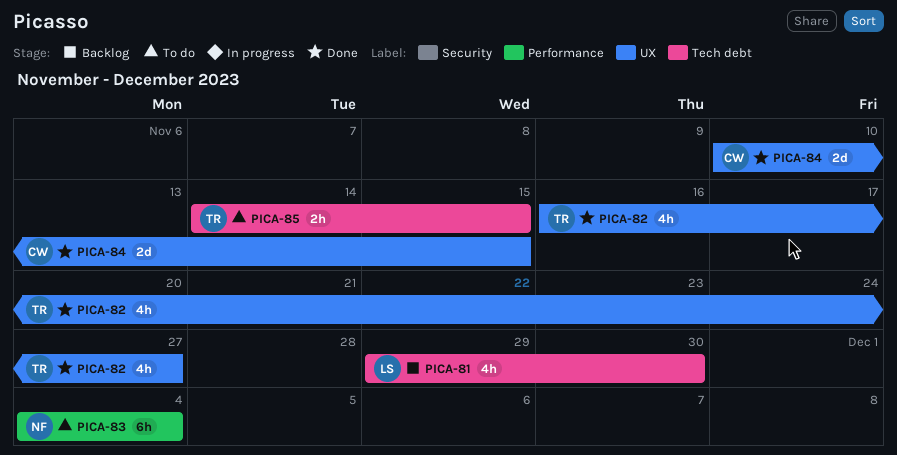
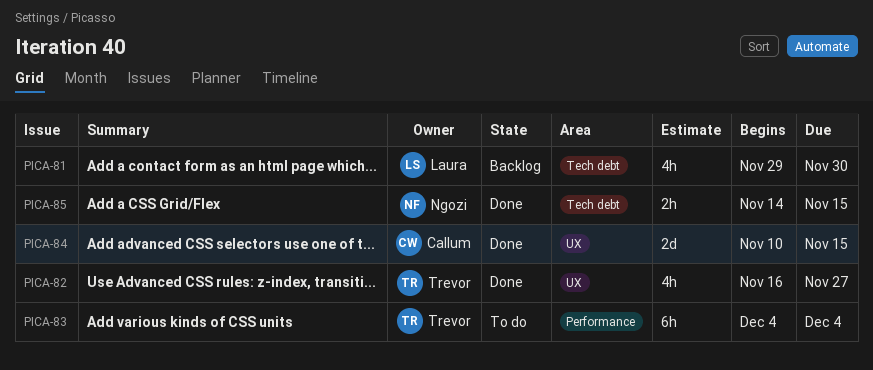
PICA-83, owner: Ngozi -> Trevor
PICA-85, status: To do -> Done
PICA-85, owner: Trevor -> Ngozi

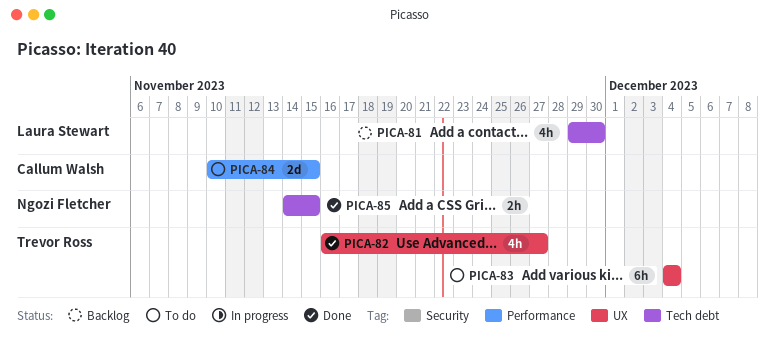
PICA-83, label: Performance -> UX
PICA-84, status: Done -> To do
PICA-84, label: UX -> Performance

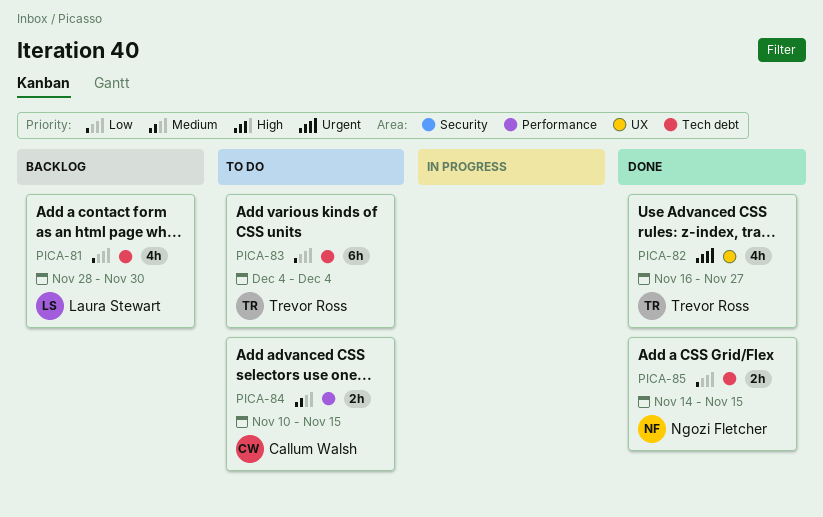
PICA-81, start: Nov 29 -> Nov 28
PICA-83, label: UX -> Tech debt
PICA-84, estimate: 2d -> 2h

